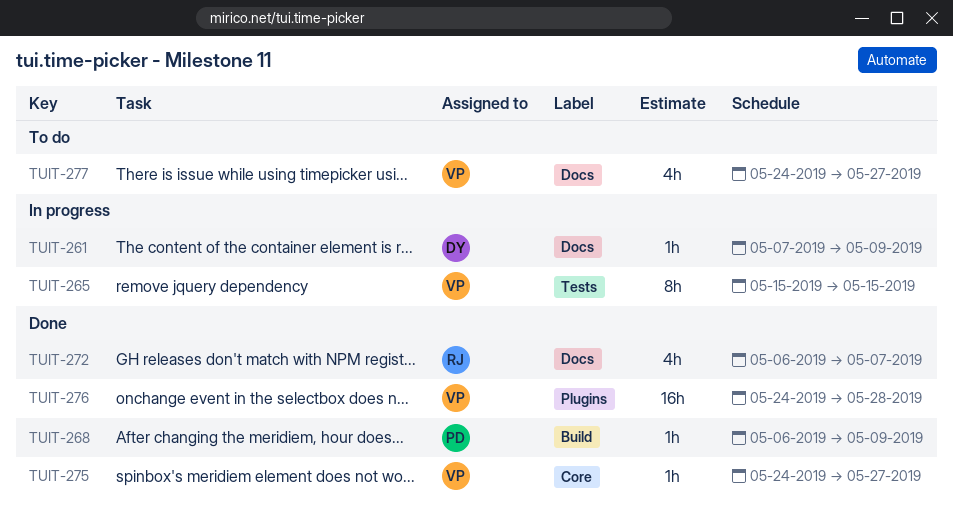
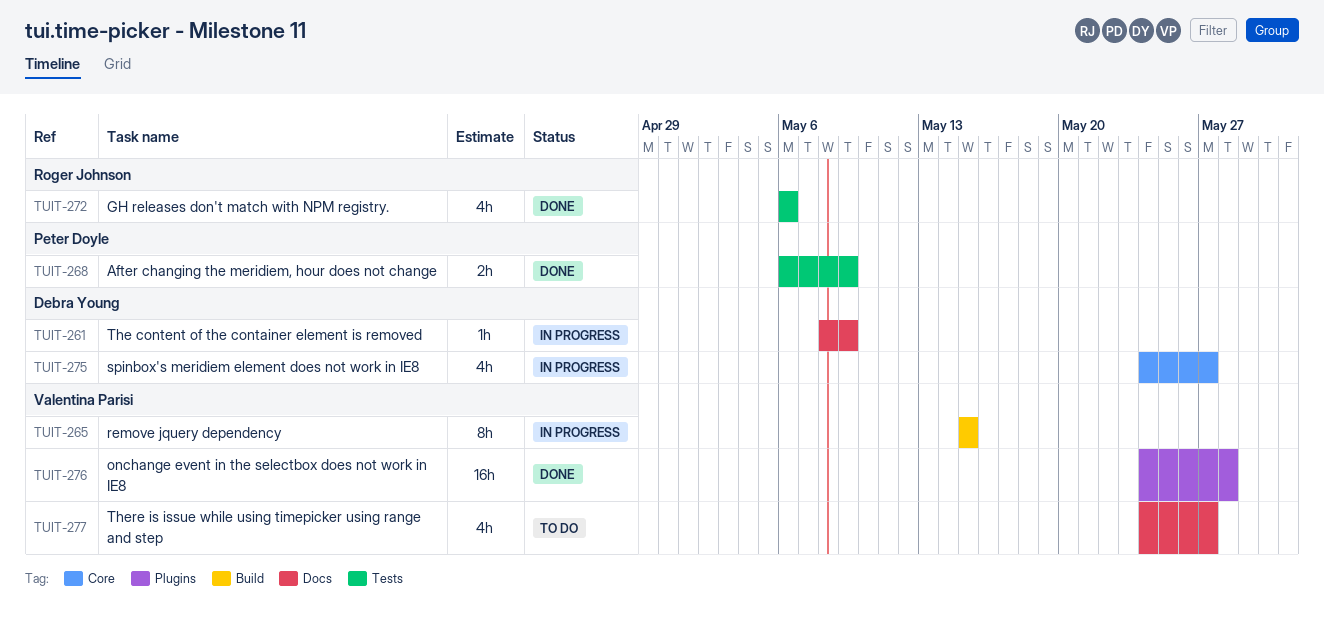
TUIT-261, start: May 7 -> May 8
TUIT-265, label: Tests -> Build
TUIT-268, label: Build -> Tests
TUIT-268, estimate: 1h -> 2h
TUIT-272, label: Docs -> Tests
TUIT-272, due: May 7 -> May 6
TUIT-275, status: Done -> In progress
TUIT-275, owner: Valentina Parisi -> Debra Young
TUIT-275, estimate: 1h -> 4h

